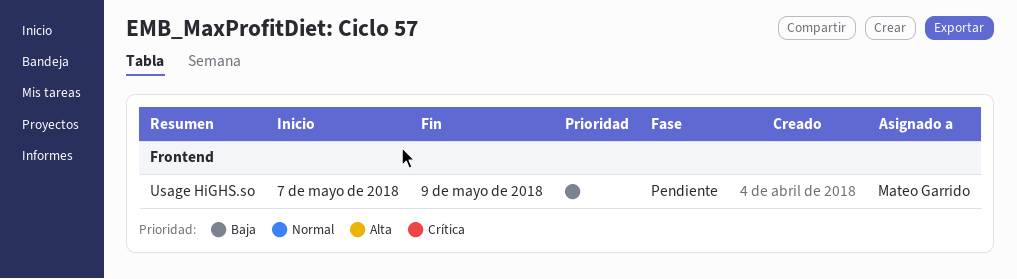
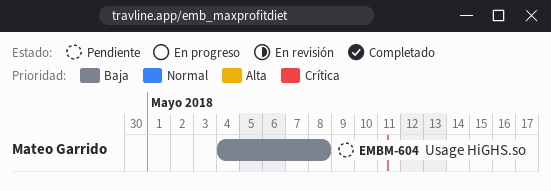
Usage HiGHS.so, start: May 7 -> May 4
Usage HiGHS.so, due: May 9 -> May 8

